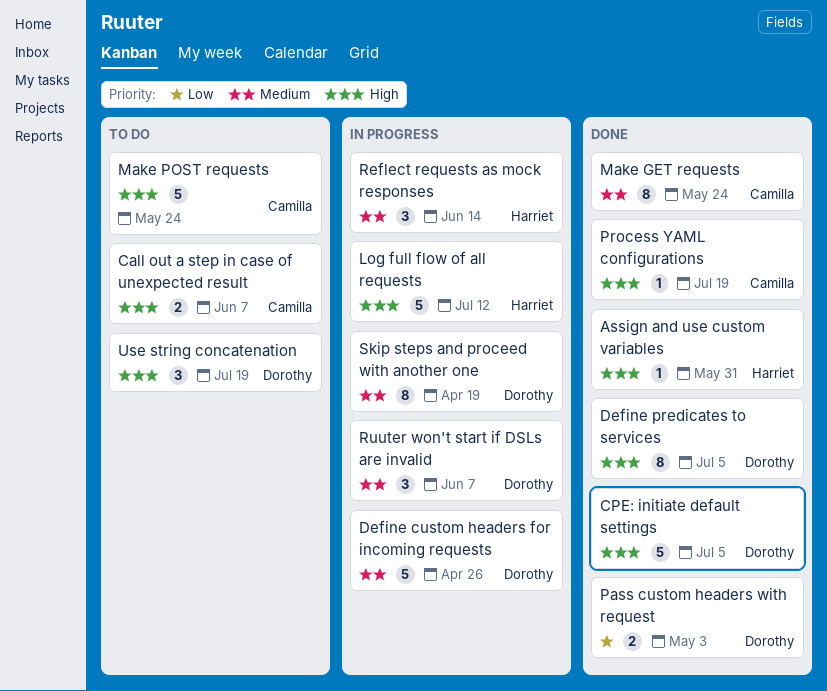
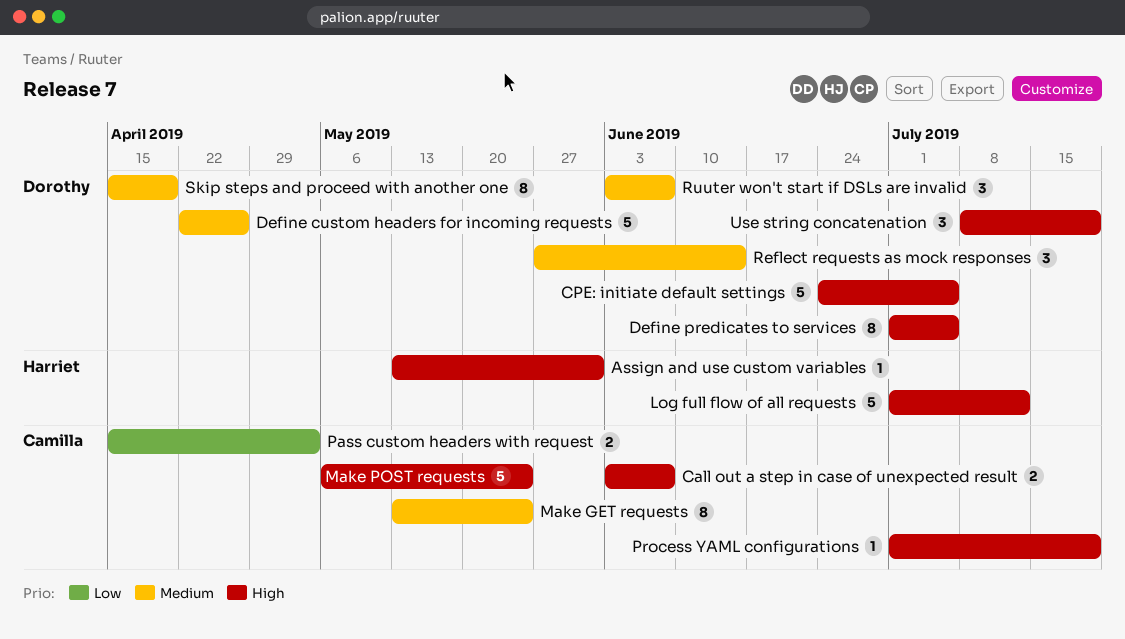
Pass custom headers with request, owner: Dorothy -> Camilla
Reflect requests as mock responses, owner: Harriet -> Dorothy

